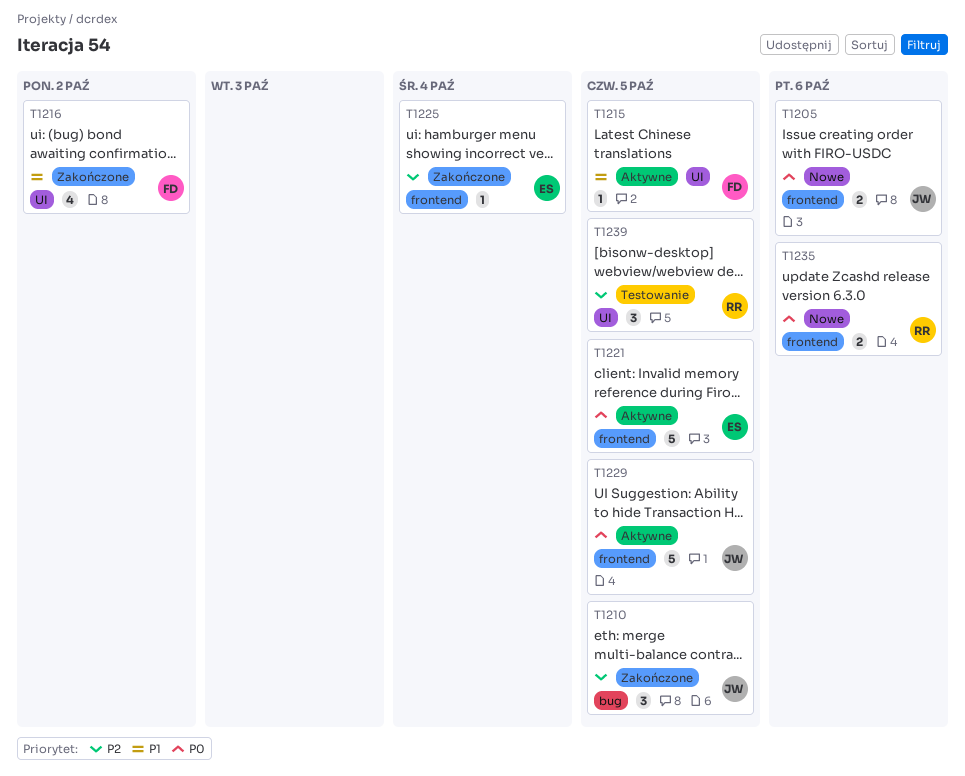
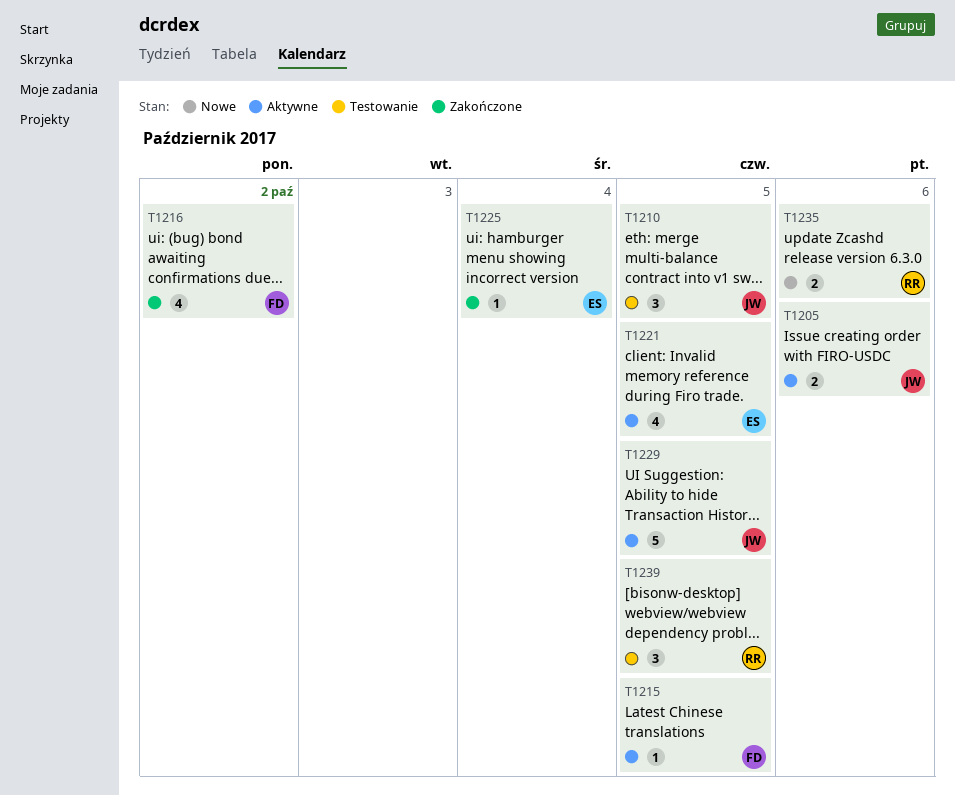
T1205, status: Nowe -> Aktywne
T1210, status: Zakończone -> Testowanie
T1221, estimate: 5 -> 4

